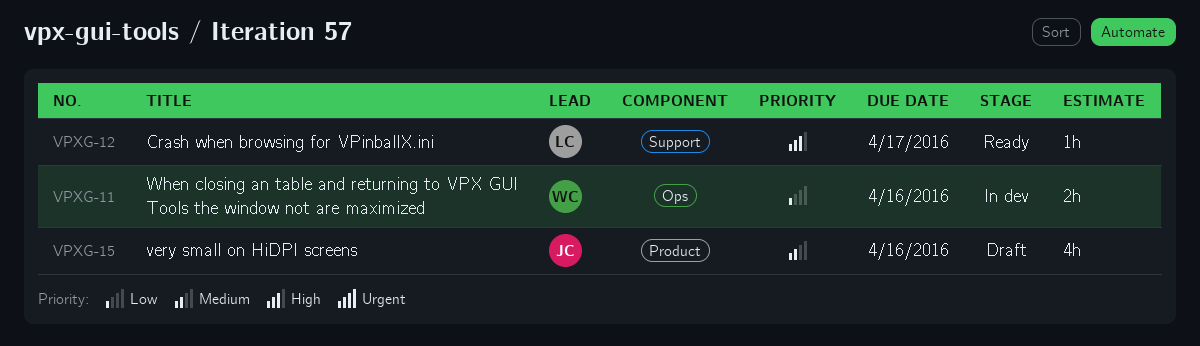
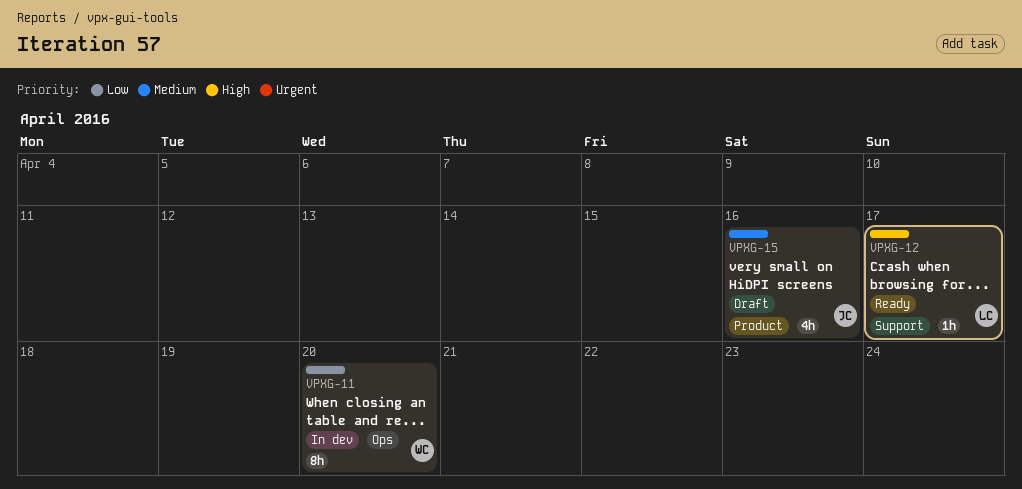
VPXG-11, estimate: 2h -> 8h
VPXG-11, due: Apr 16 -> Apr 20

